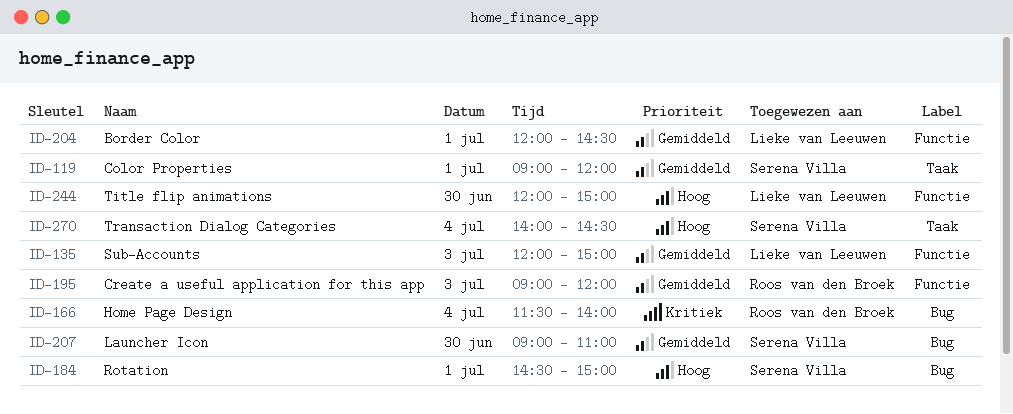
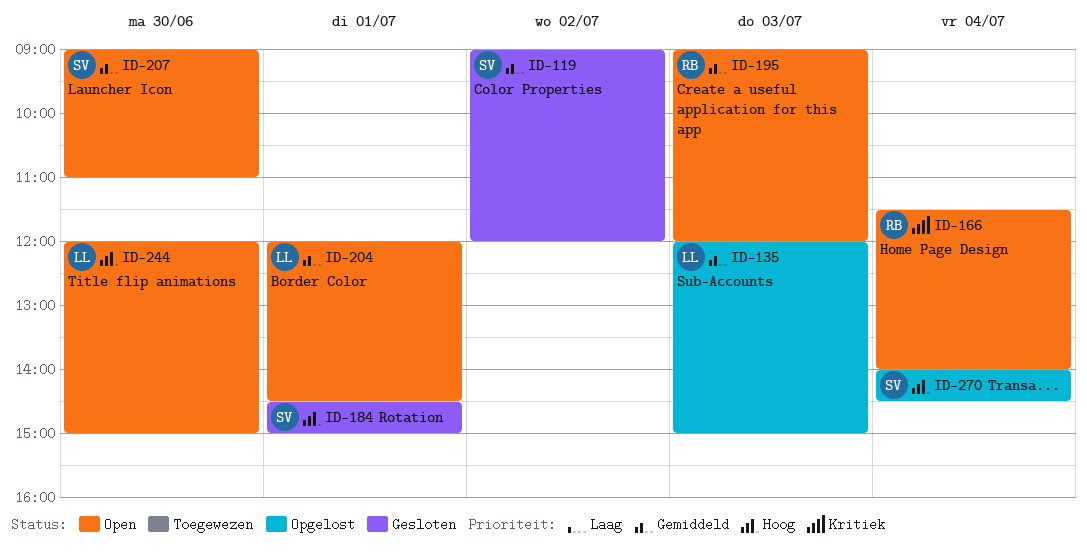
ID-119, day: Jul 1 -> Jul 2

